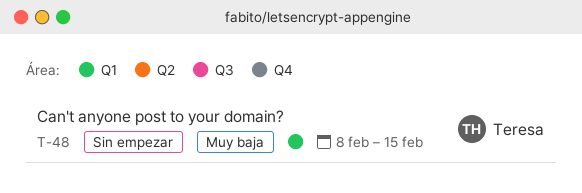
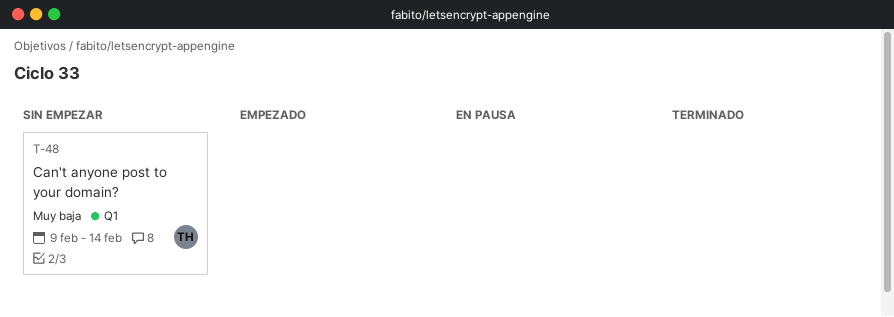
T-48, start: Feb 8 -> Feb 9
T-48, due: Feb 15 -> Feb 14

